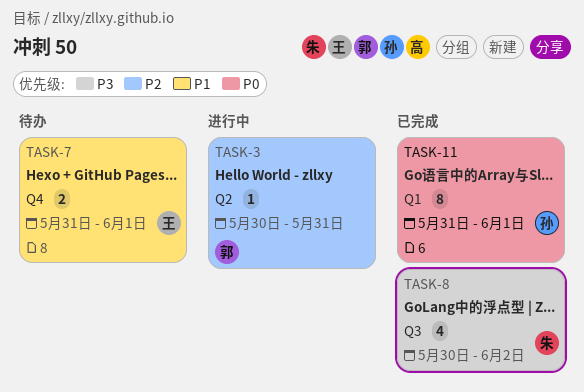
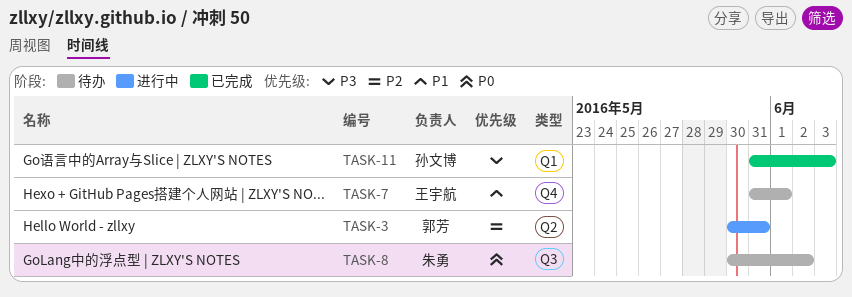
TASK-8, status: 已完成 -> 待办
TASK-8, priority: P3 -> P0
TASK-11, priority: P0 -> P3
TASK-11, due: Jun 1 -> Jun 3

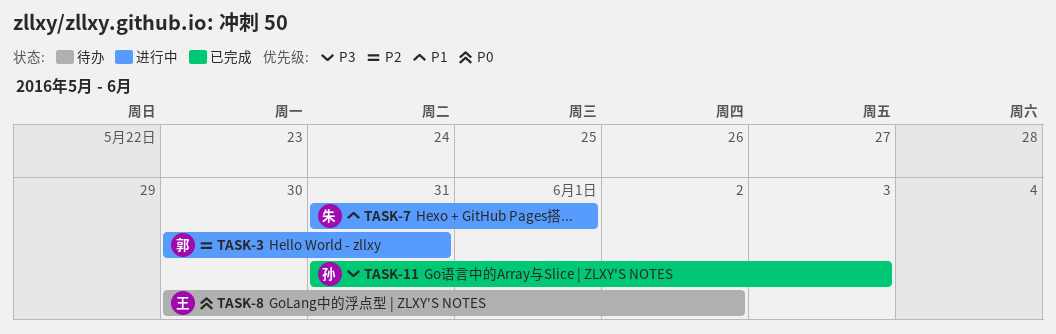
TASK-7, status: 待办 -> 进行中
TASK-7, owner: 王宇航 -> 朱勇
TASK-8, owner: 朱勇 -> 王宇航

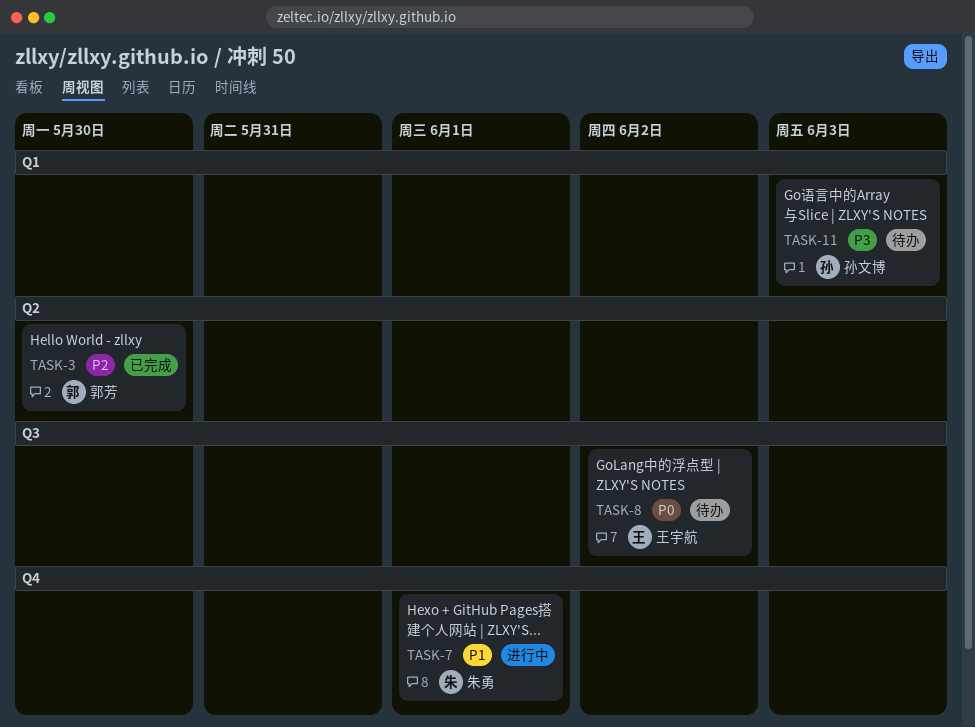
TASK-3, status: 进行中 -> 已完成
TASK-3, due: May 31 -> May 30
TASK-11, status: 已完成 -> 待办

